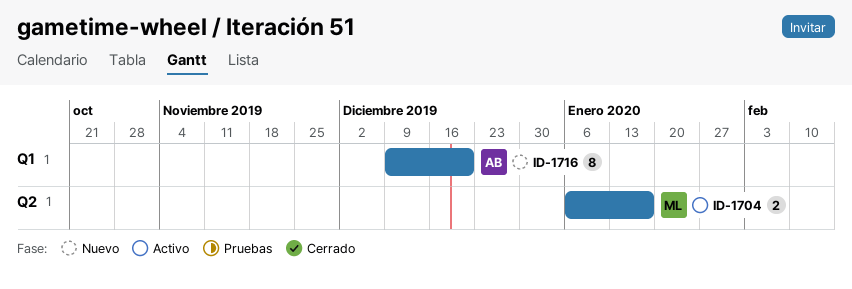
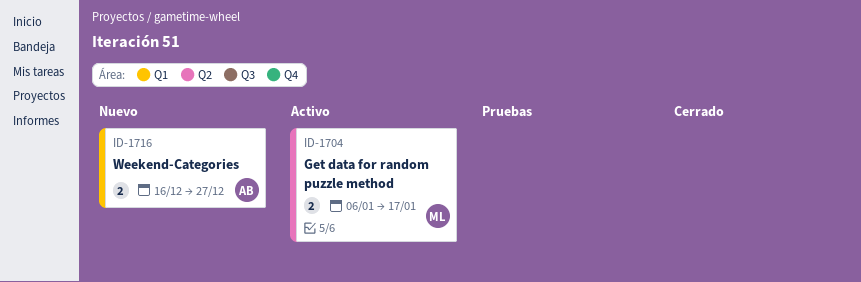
ID-1716, estimate: 8 -> 2
ID-1716, start: Dec 9 -> Dec 16
ID-1716, due: Dec 20 -> Dec 27

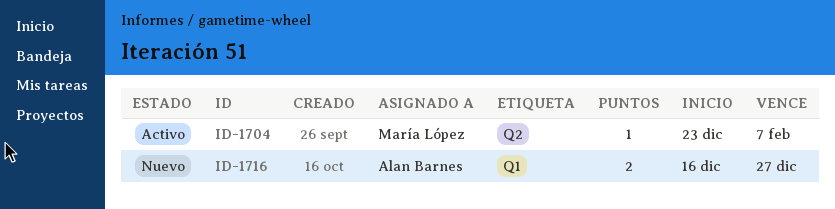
ID-1704, estimate: 2 -> 1
ID-1704, start: Jan 6 -> Dec 23
ID-1704, due: Jan 17 -> Feb 7

